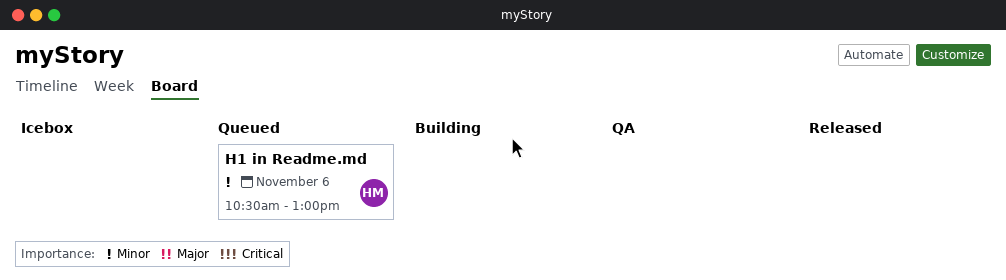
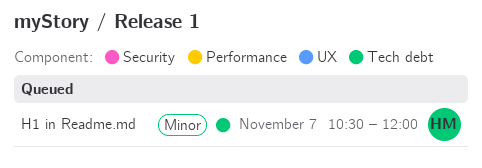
H1 in Readme.md, day: Nov 6 -> Nov 7
H1 in Readme.md, ends: 13:00 -> 12:00

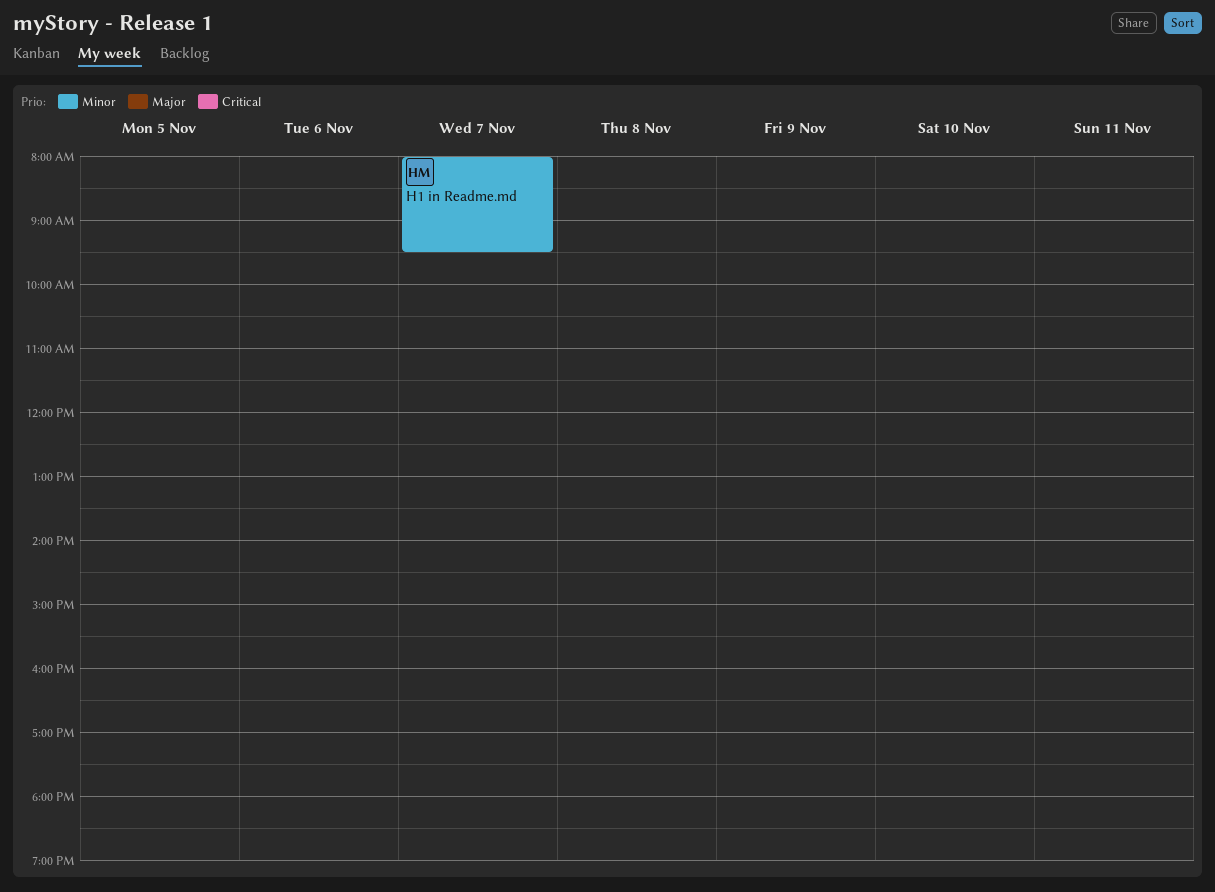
H1 in Readme.md, begins: 10:30 -> 08:00
H1 in Readme.md, ends: 12:00 -> 09:30

